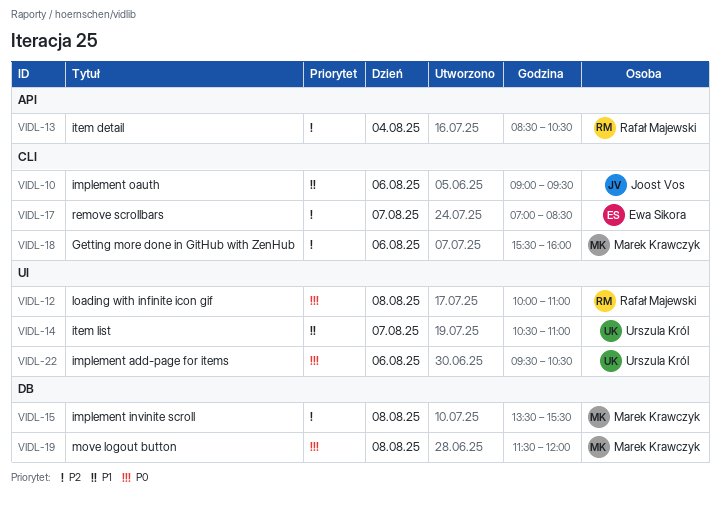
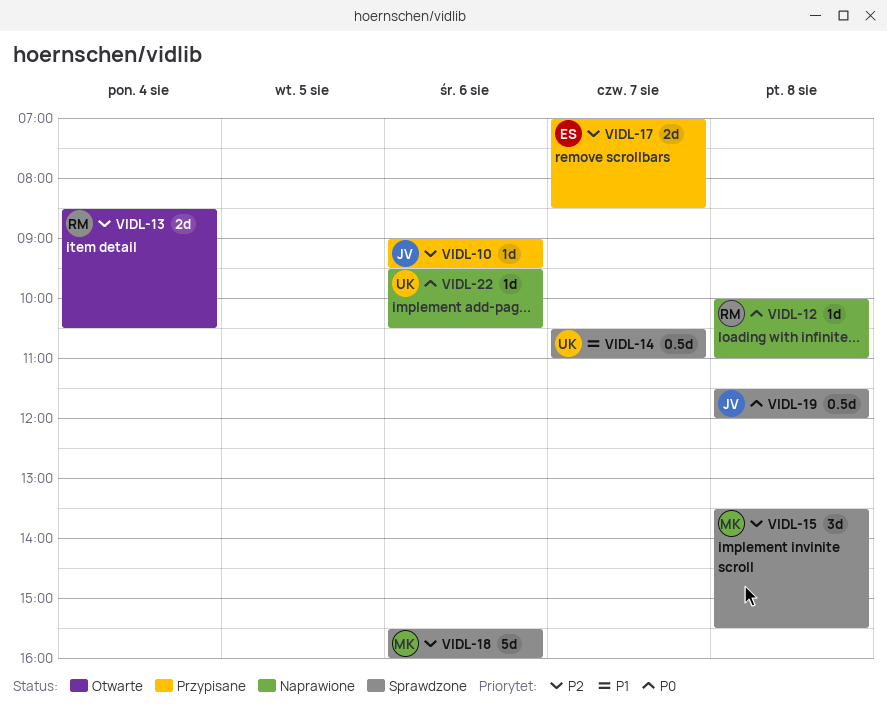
VIDL-10, priority: P1 -> P2
VIDL-19, owner: Marek Krawczyk -> Joost Vos

